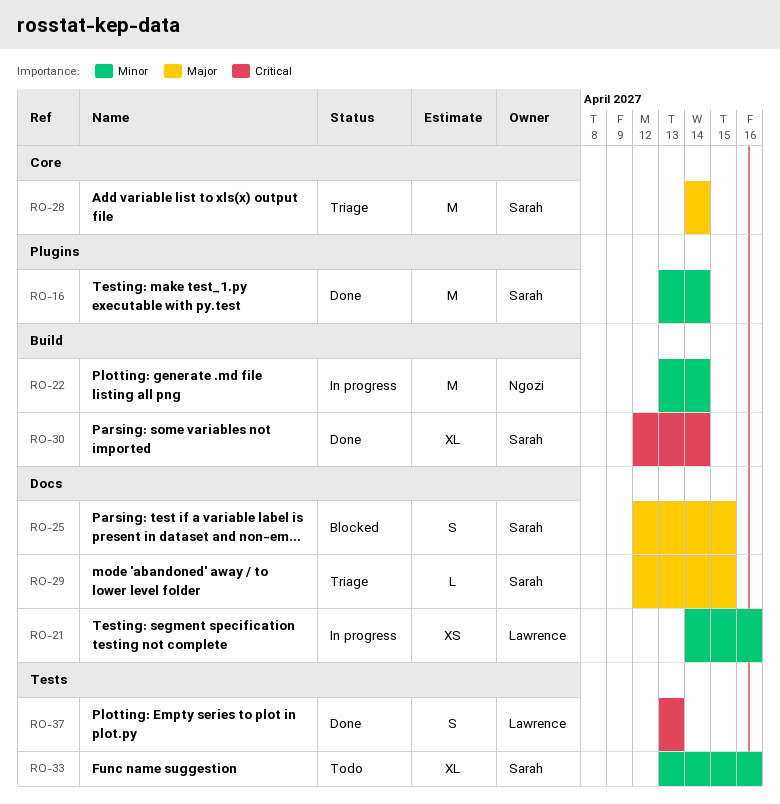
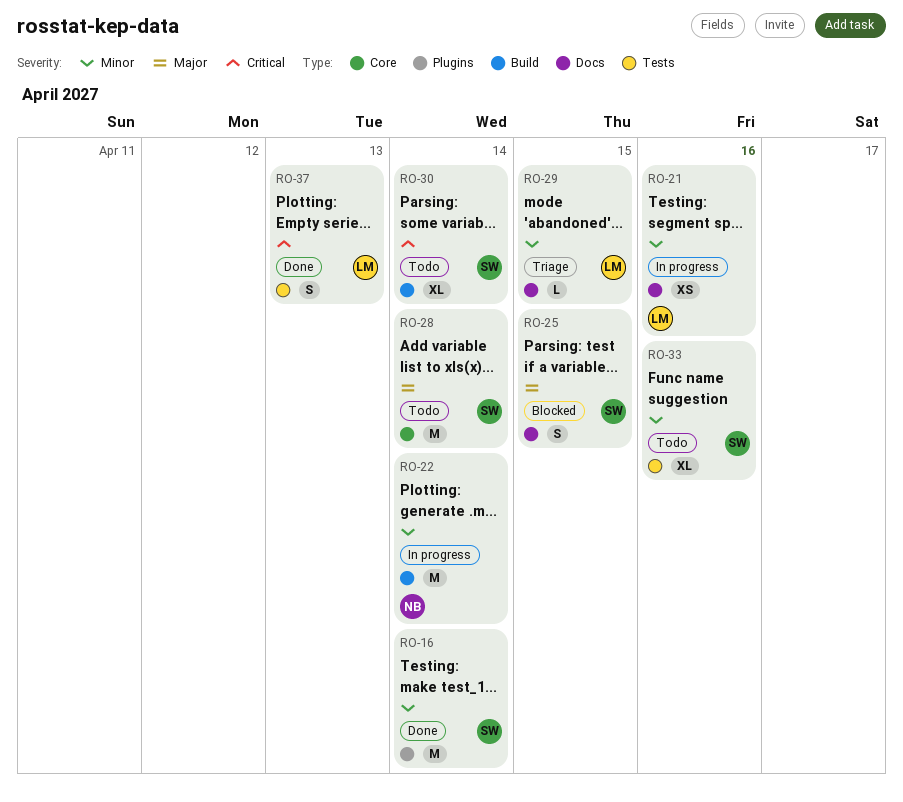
RO-28, status: Triage -> Todo
RO-29, owner: Sarah -> Lawrence
RO-29, priority: Major -> Minor
RO-30, status: Done -> Todo

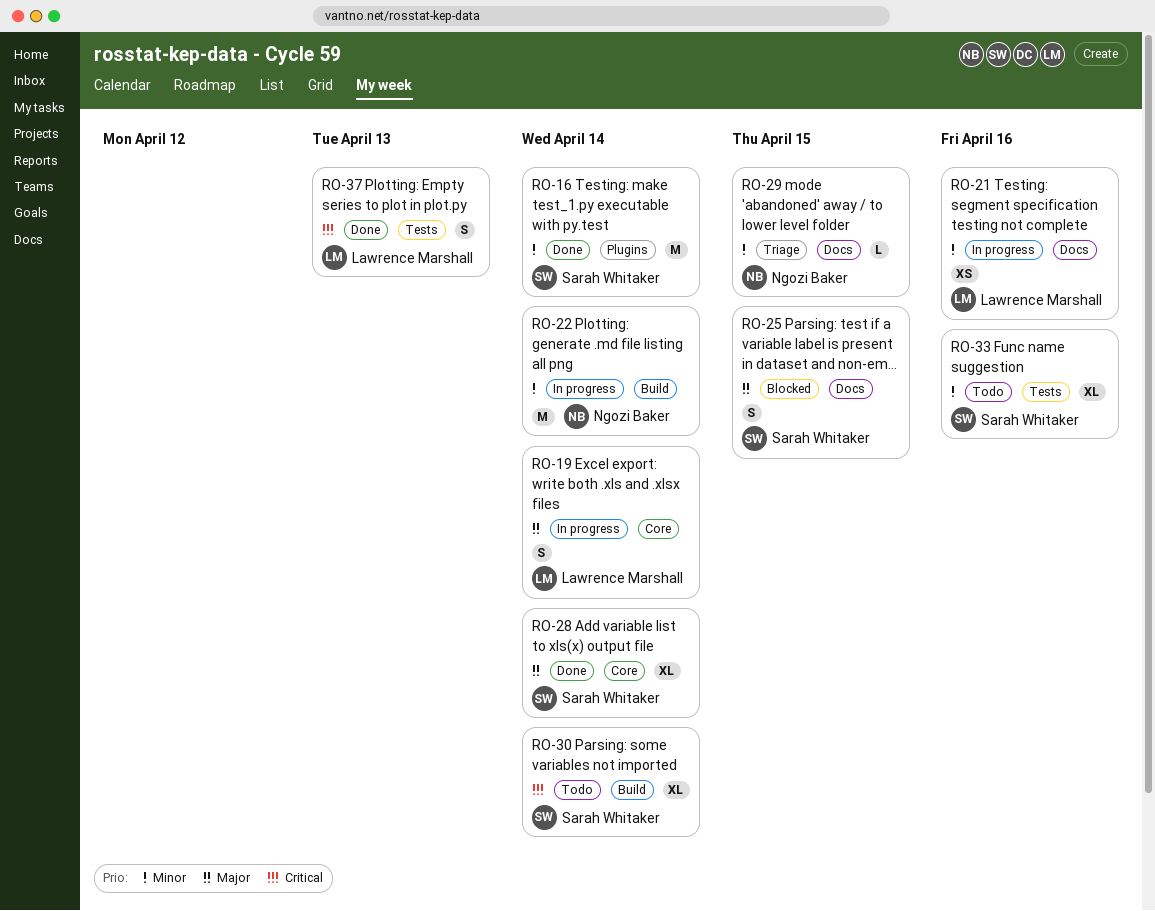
RO-19: none -> present
RO-28, status: Todo -> Done
RO-28, estimate: M -> XL
RO-29, owner: Lawrence Marshall -> Ngozi Baker

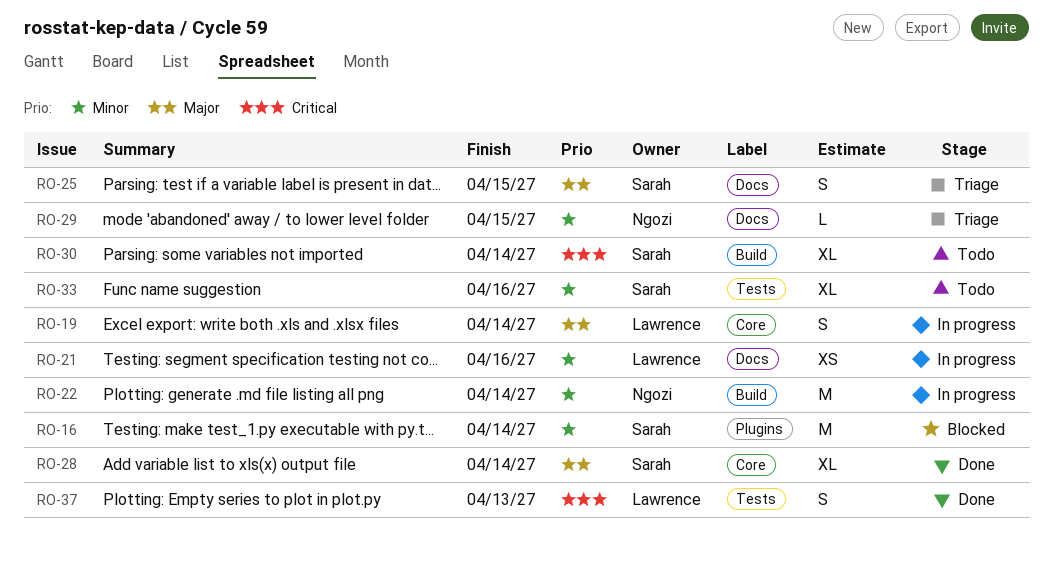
RO-16, status: Done -> Blocked
RO-25, status: Blocked -> Triage

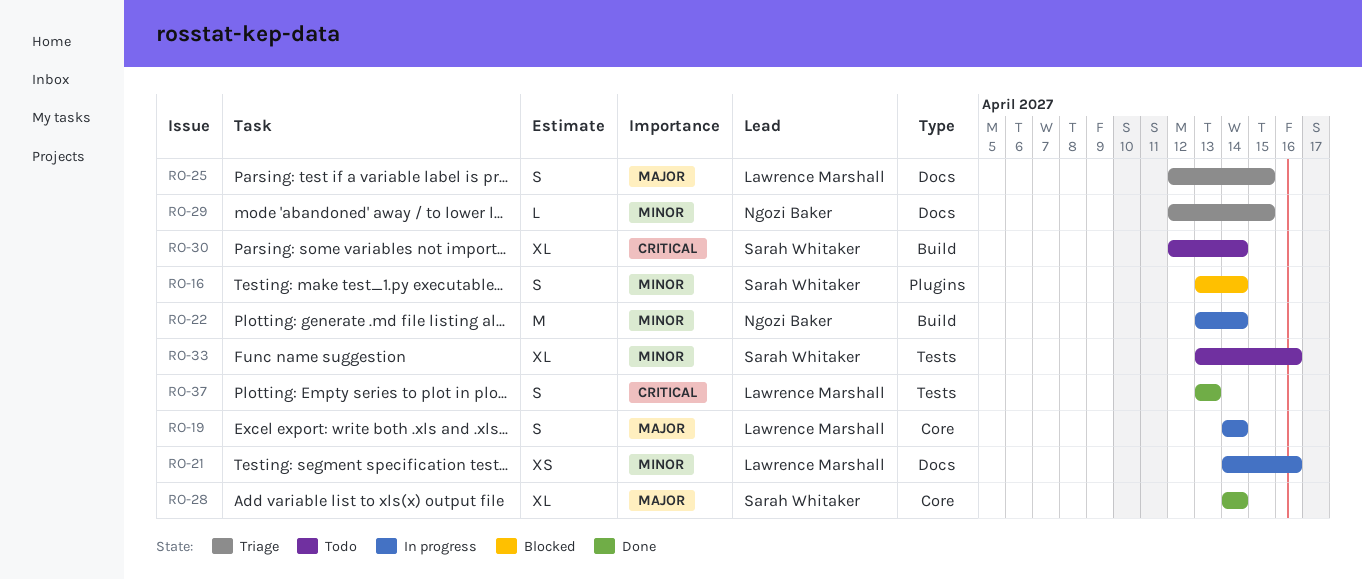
RO-16, estimate: M -> S
RO-25, owner: Sarah Whitaker -> Lawrence Marshall

